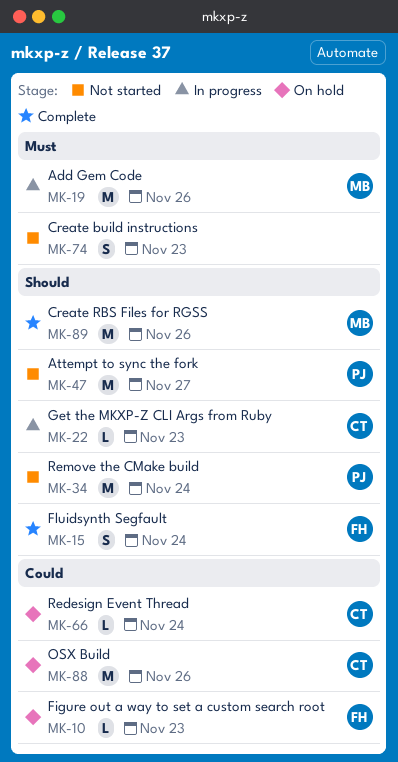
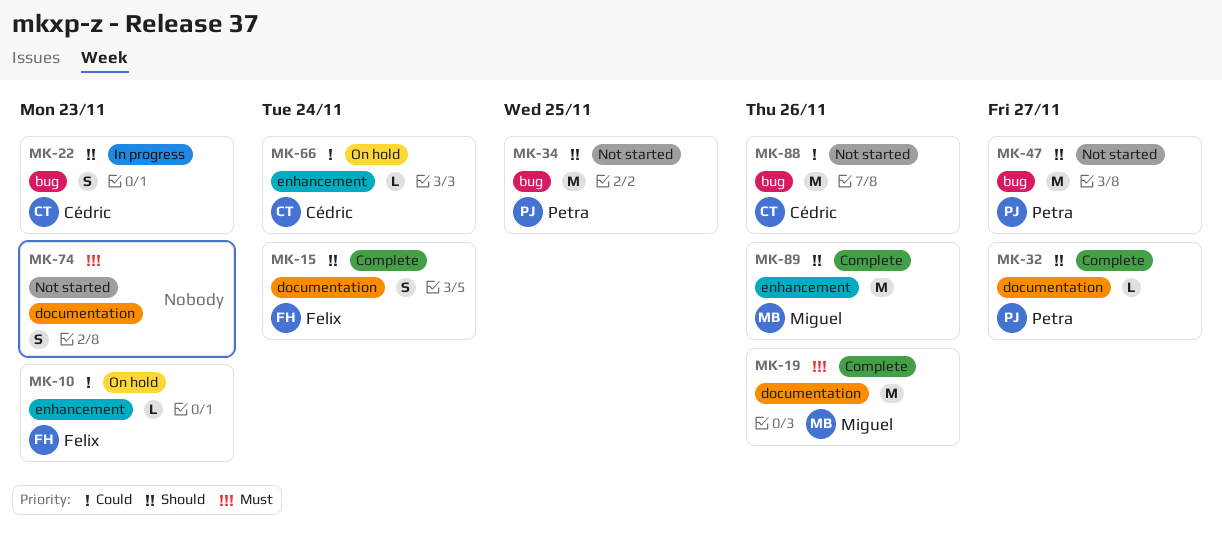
MK-19, status: In progress -> Complete
MK-22, estimate: L -> S
MK-32: none -> present
MK-34, due: Nov 24 -> Nov 25
MK-88, status: On hold -> Not started

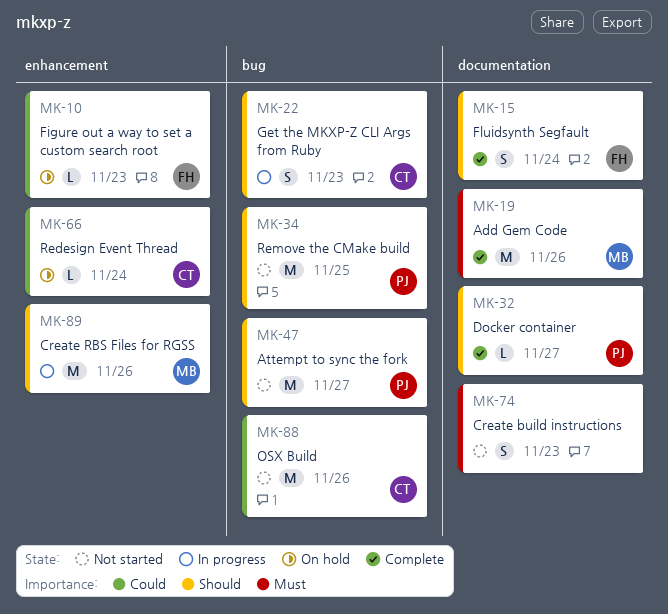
MK-89, status: Complete -> In progress

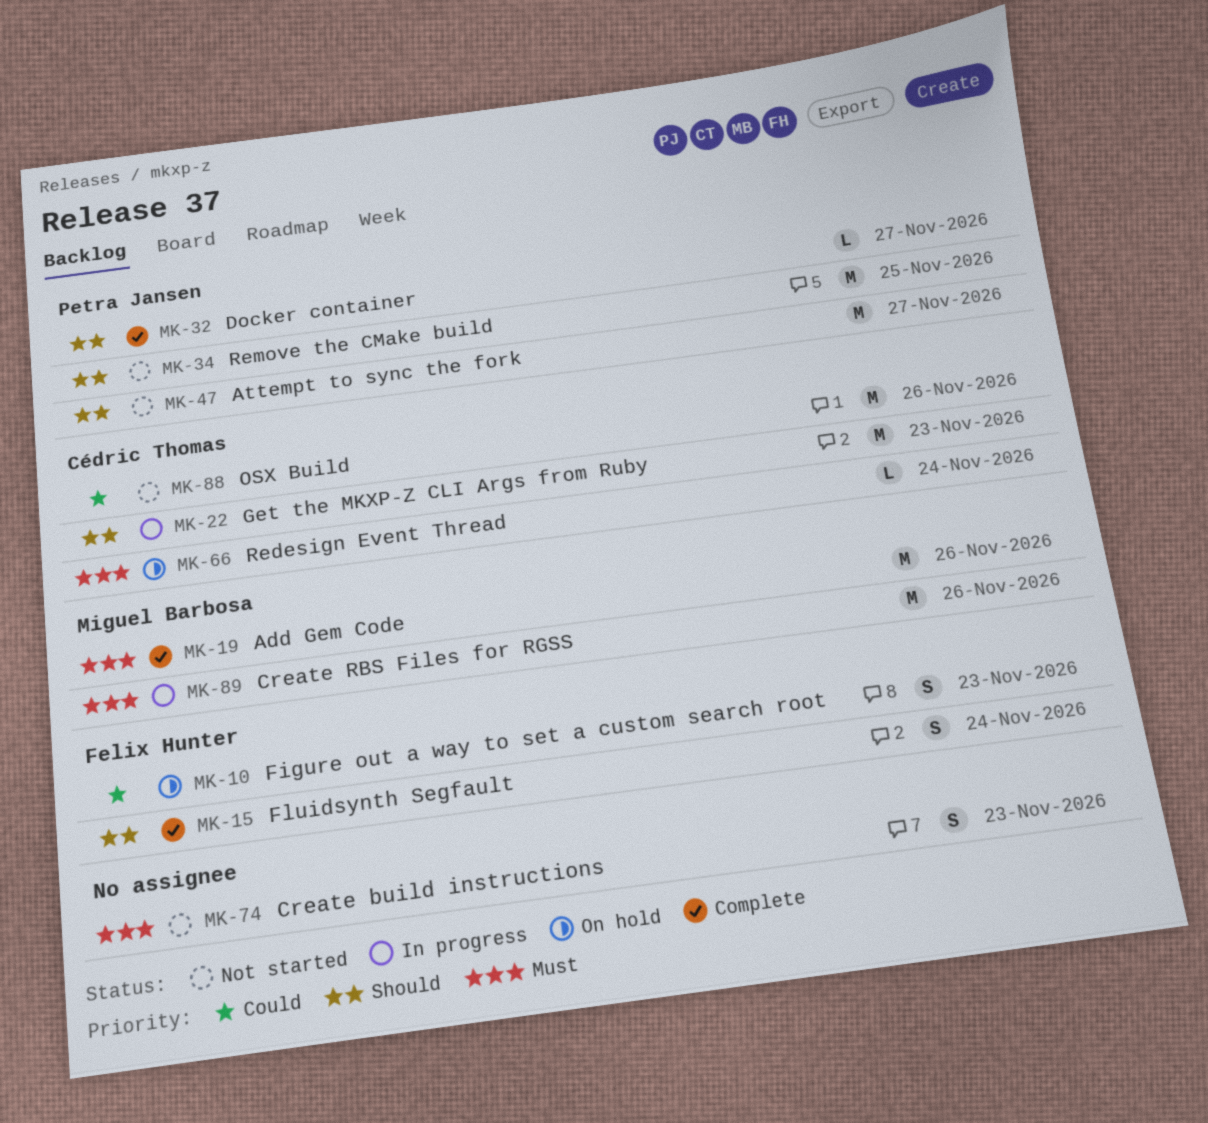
MK-10, estimate: L -> S
MK-22, estimate: S -> M
MK-66, priority: Could -> Must
MK-89, priority: Should -> Must

